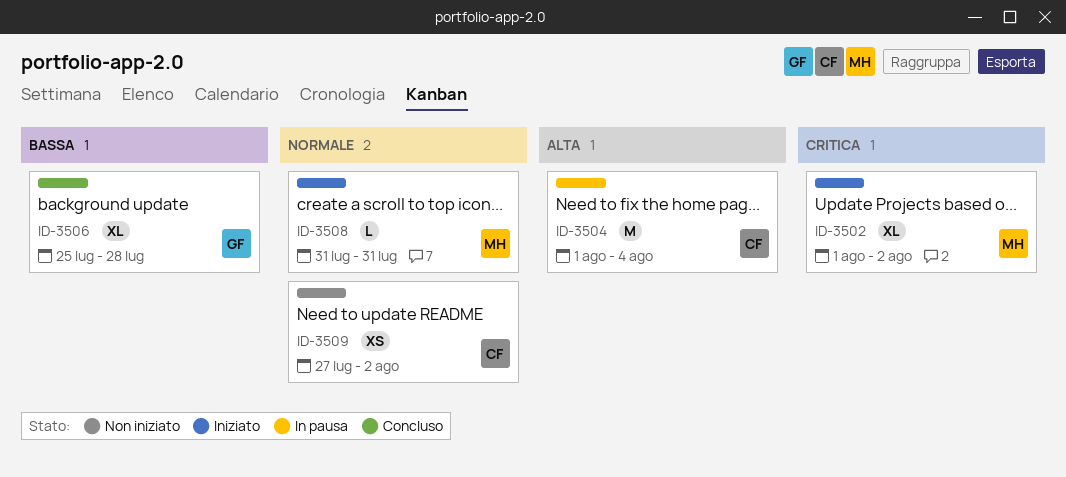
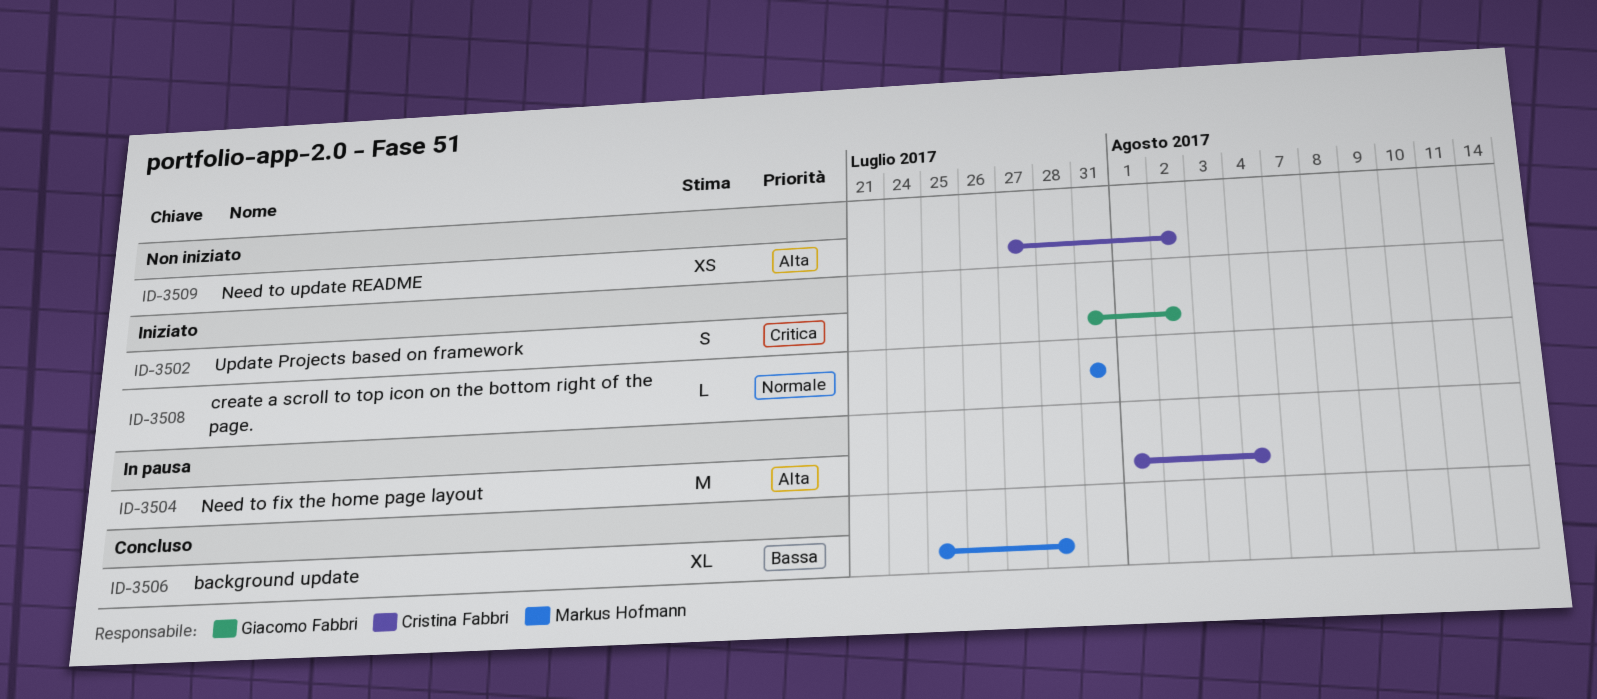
ID-3502, owner: Markus Hofmann -> Giacomo Fabbri
ID-3502, estimate: XL -> S
ID-3502, start: Aug 1 -> Jul 31
ID-3506, owner: Giacomo Fabbri -> Markus Hofmann
ID-3509, priority: Normale -> Alta

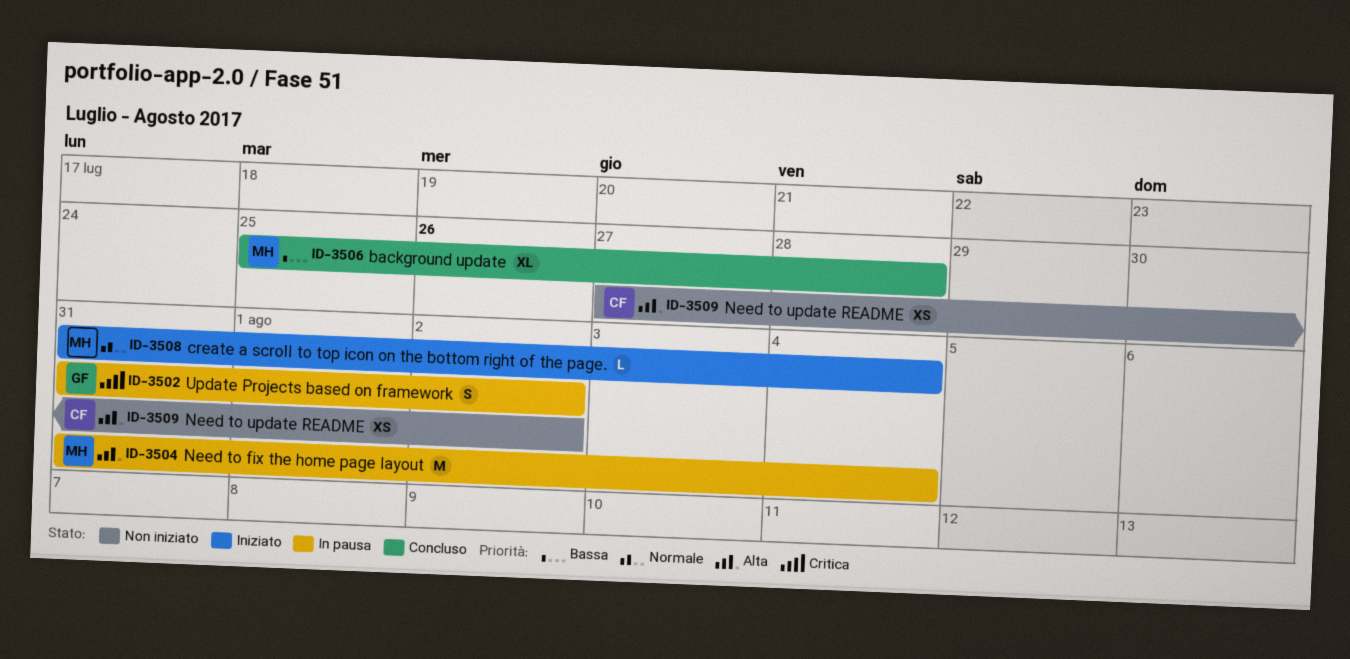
ID-3502, status: Iniziato -> In pausa
ID-3504, owner: Cristina Fabbri -> Markus Hofmann
ID-3504, start: Aug 1 -> Jul 31
ID-3508, due: Jul 31 -> Aug 4

